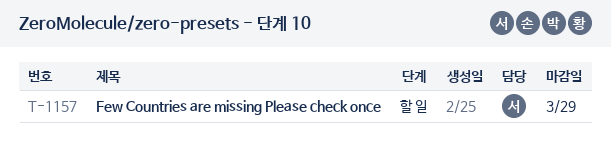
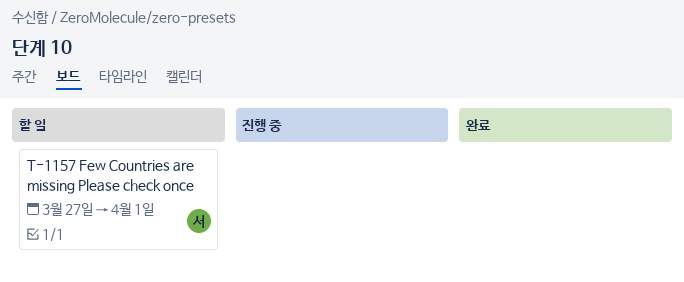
T-1157, due: Mar 29 -> Apr 1

